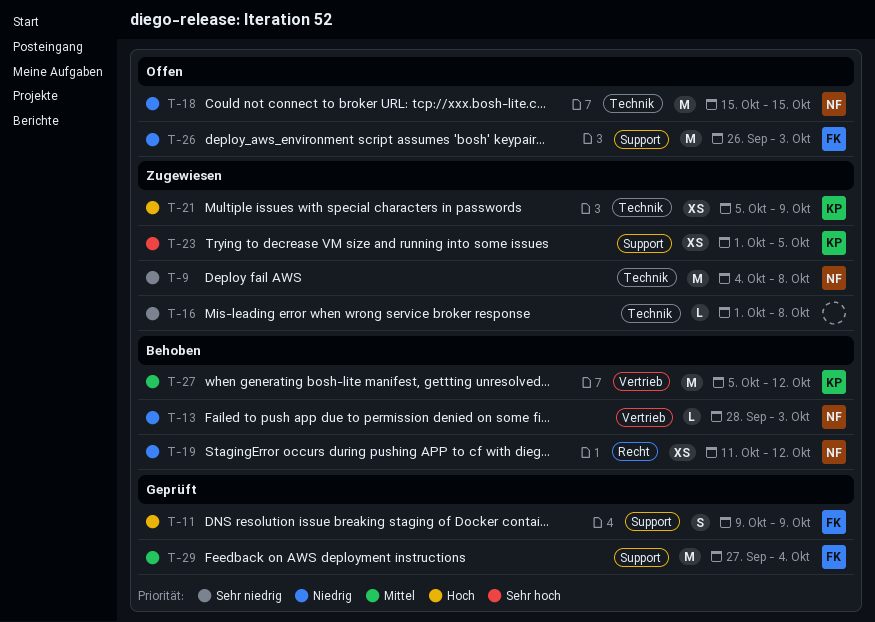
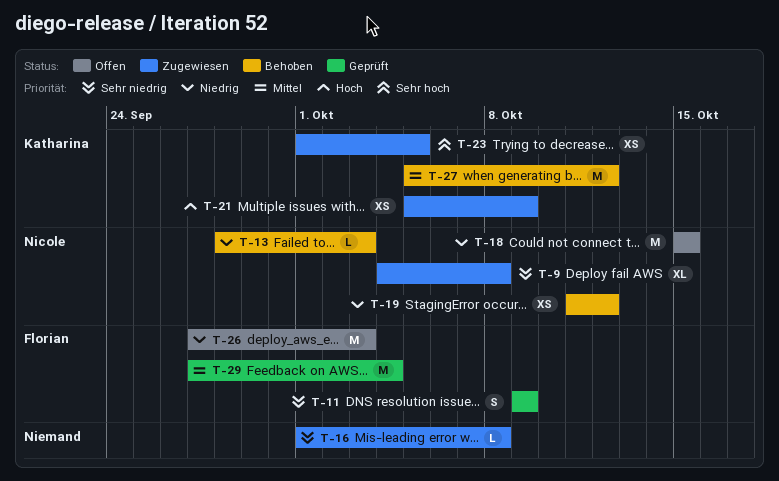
T-9, estimate: M -> XL
T-11, priority: Hoch -> Sehr niedrig
T-26, start: Sep 26 -> Sep 27

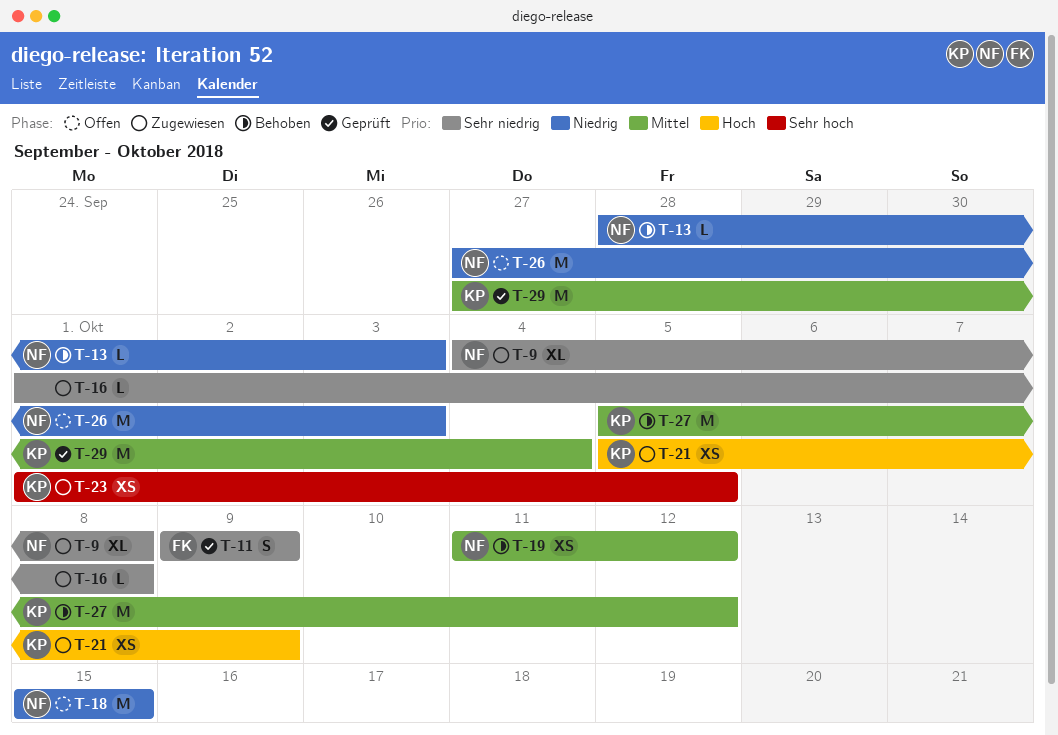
T-19, priority: Niedrig -> Mittel
T-26, owner: Florian -> Nicole
T-29, owner: Florian -> Katharina

